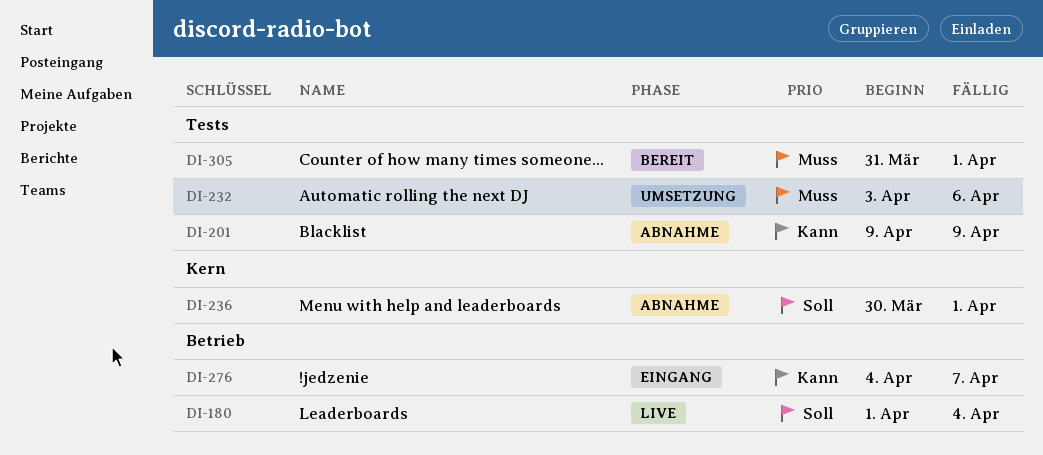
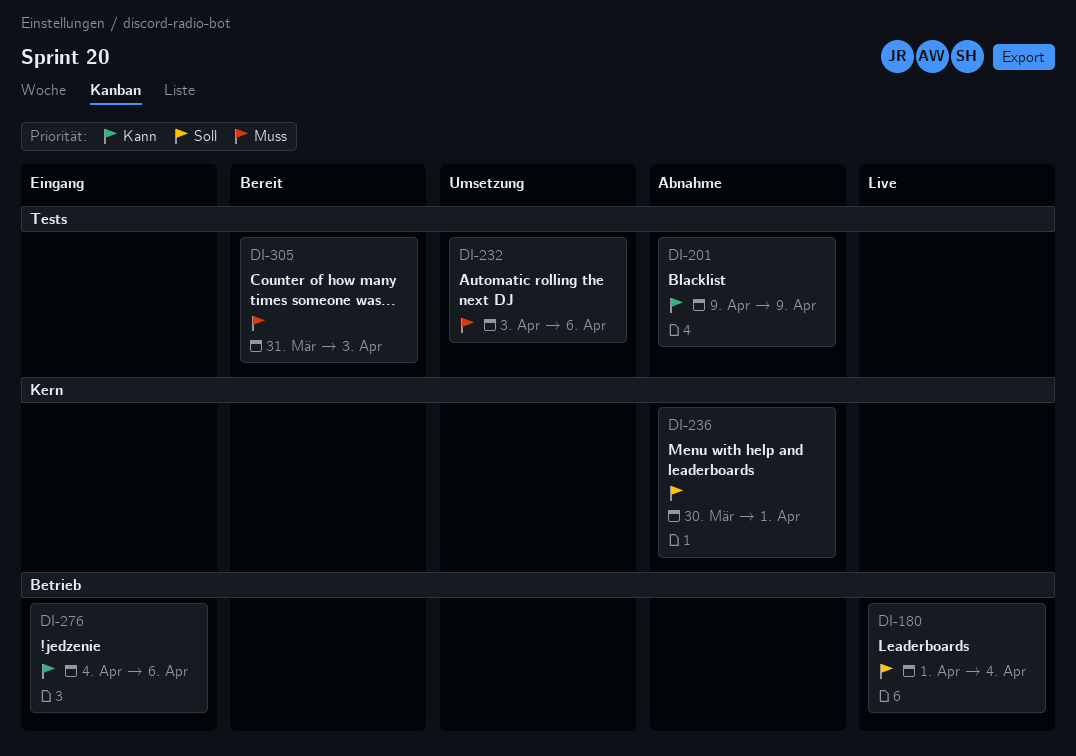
DI-276, due: Apr 7 -> Apr 6
DI-305, due: Apr 1 -> Apr 3

